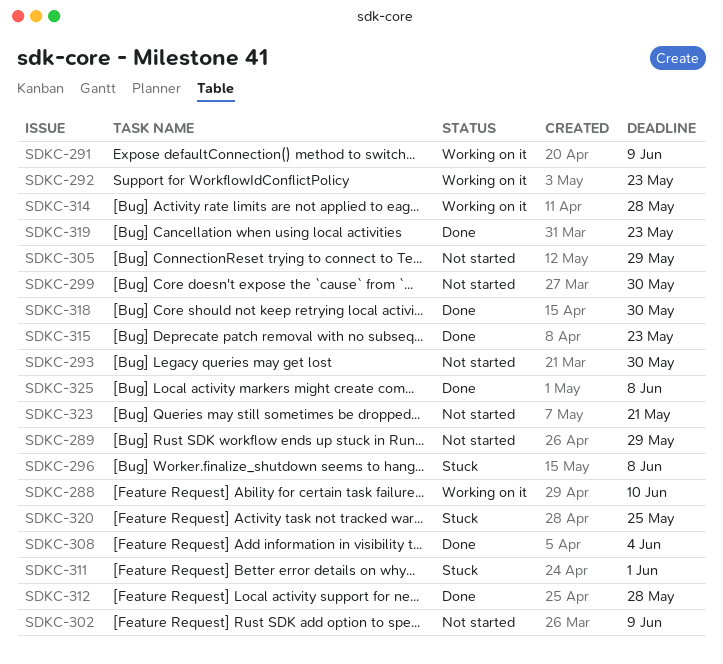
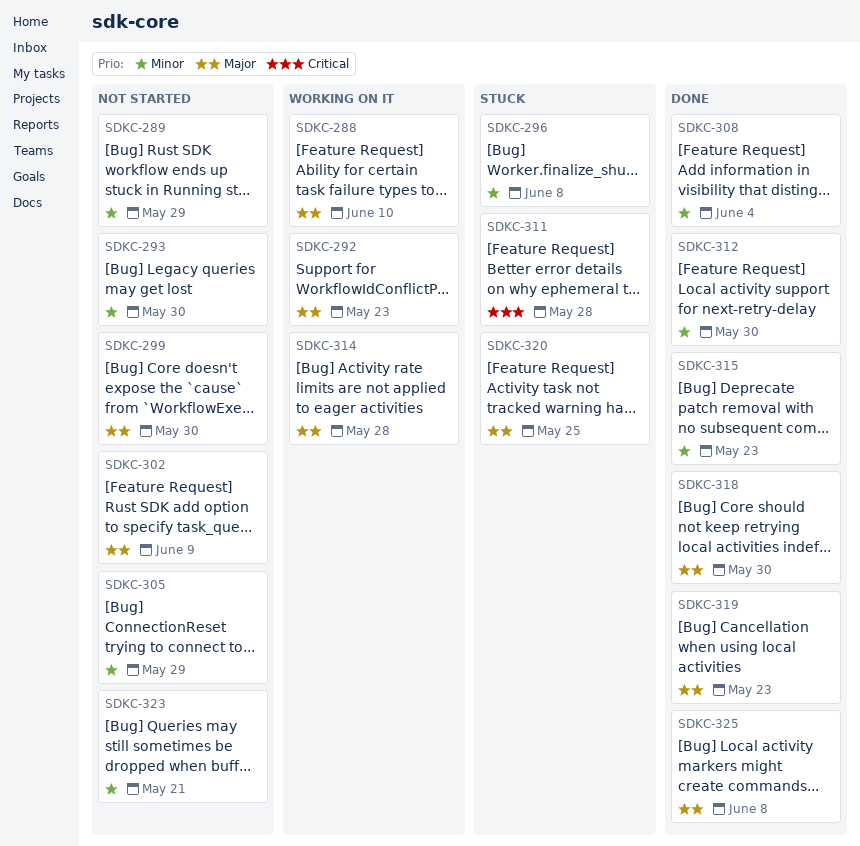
SDKC-291: present -> none
SDKC-311, due: Jun 1 -> May 28
SDKC-312, due: May 28 -> May 30

